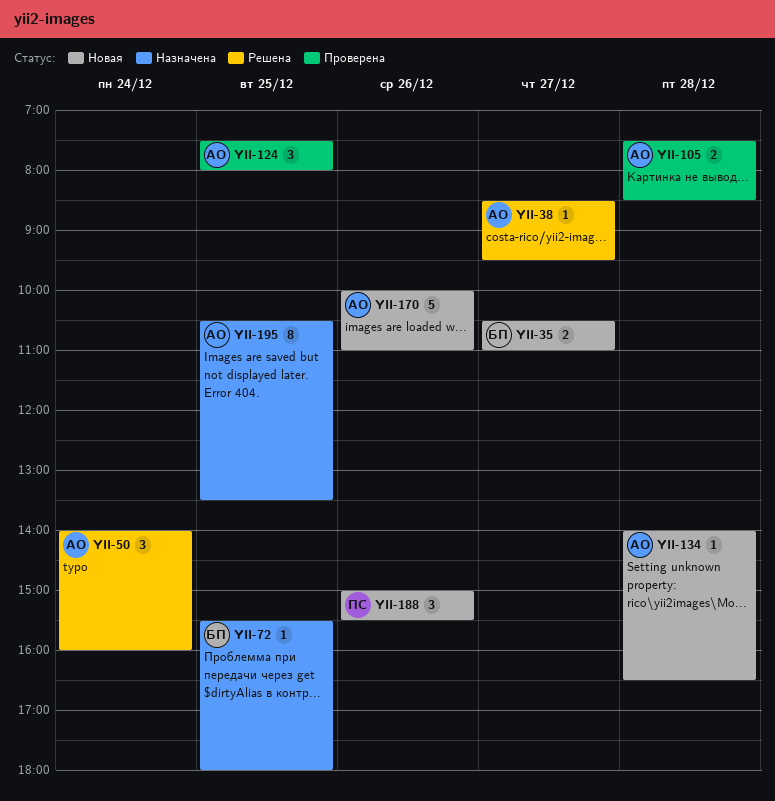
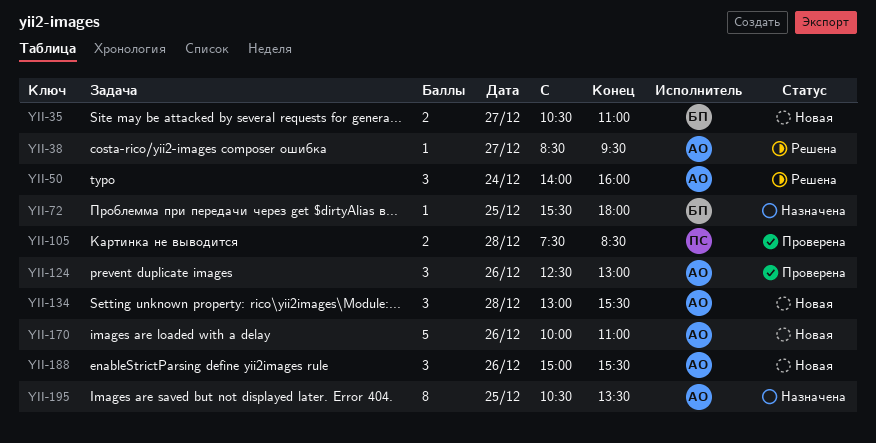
YII-105, owner: АО -> ПС
YII-124, day: Dec 25 -> Dec 26
YII-124, begins: 07:30 -> 12:30
YII-124, ends: 08:00 -> 13:00
YII-134, estimate: 1 -> 3
YII-134, begins: 14:00 -> 13:00
YII-134, ends: 16:30 -> 15:30
YII-188, owner: ПС -> АО

